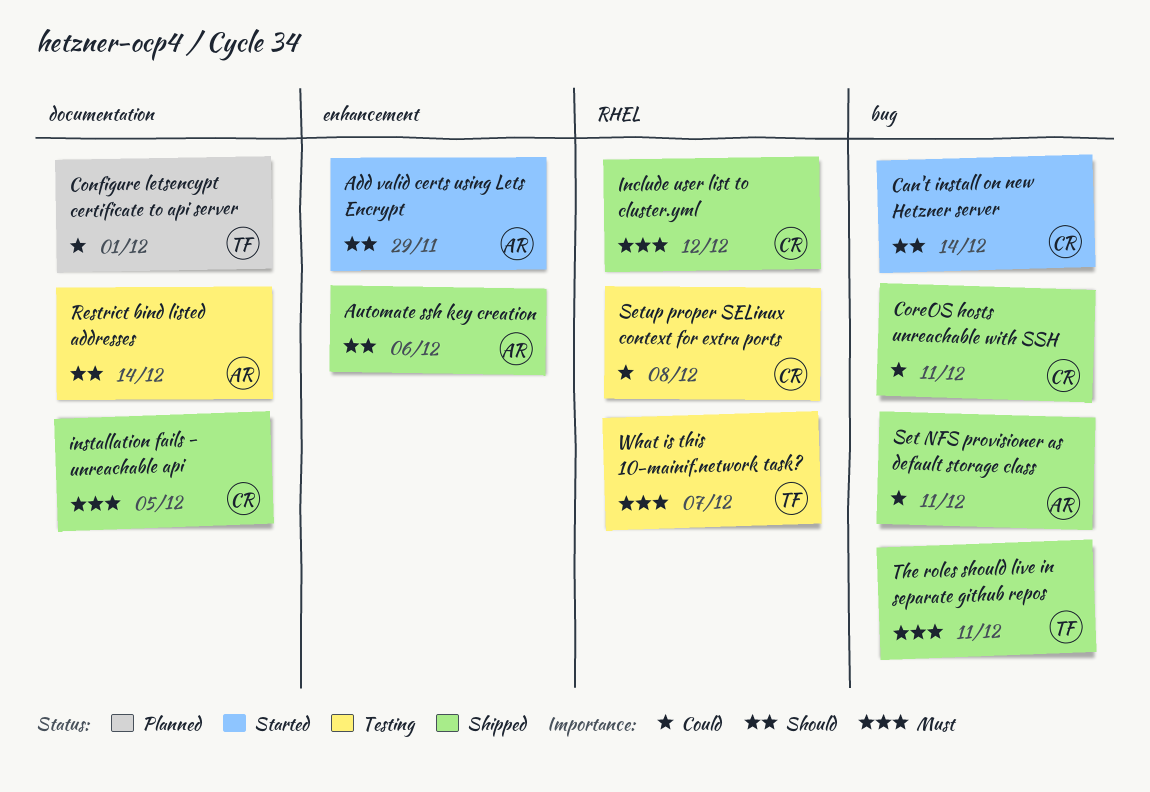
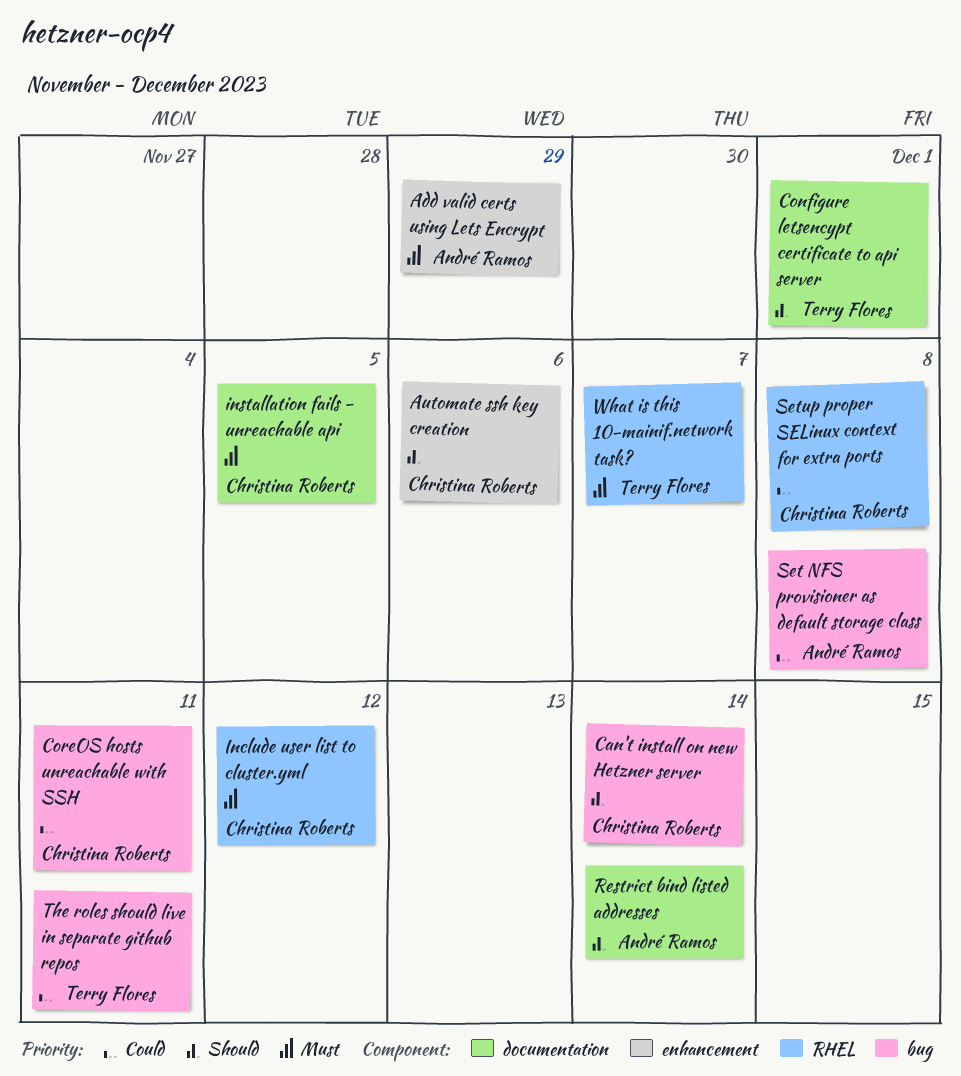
Add valid certs using Lets Encrypt, priority: Should -> Must
Automate ssh key creation, owner: André Ramos -> Christina Roberts
Configure letsencypt certificate to api server, priority: Could -> Should
Set NFS provisioner as default storage class, due: Dec 11 -> Dec 8
The roles should live in separate github repos, priority: Must -> Could

